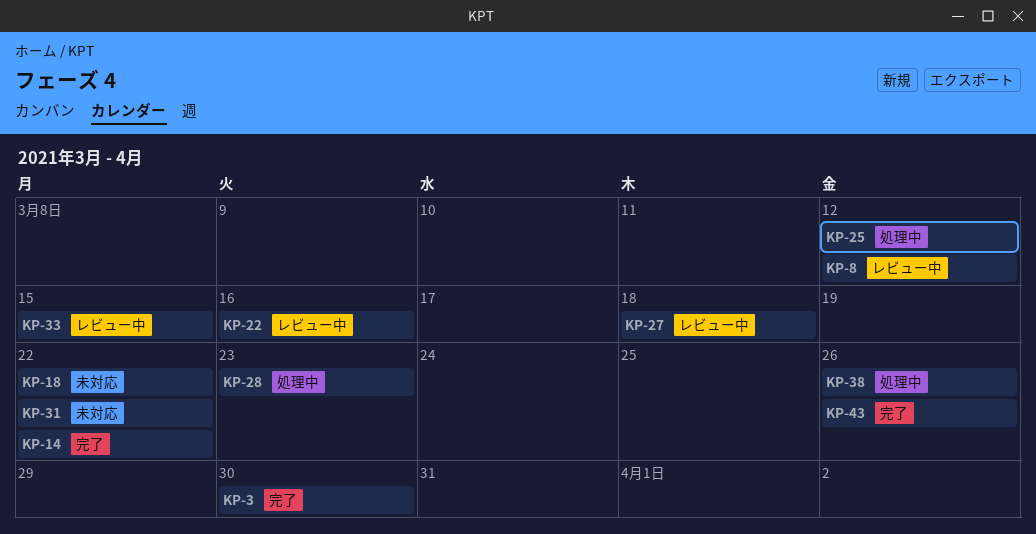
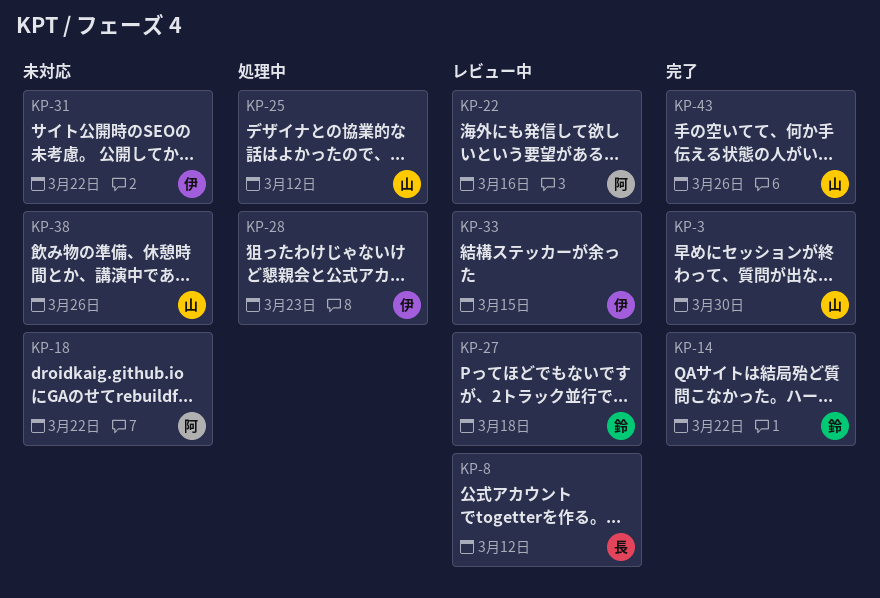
KP-38, status: 処理中 -> 未対応

